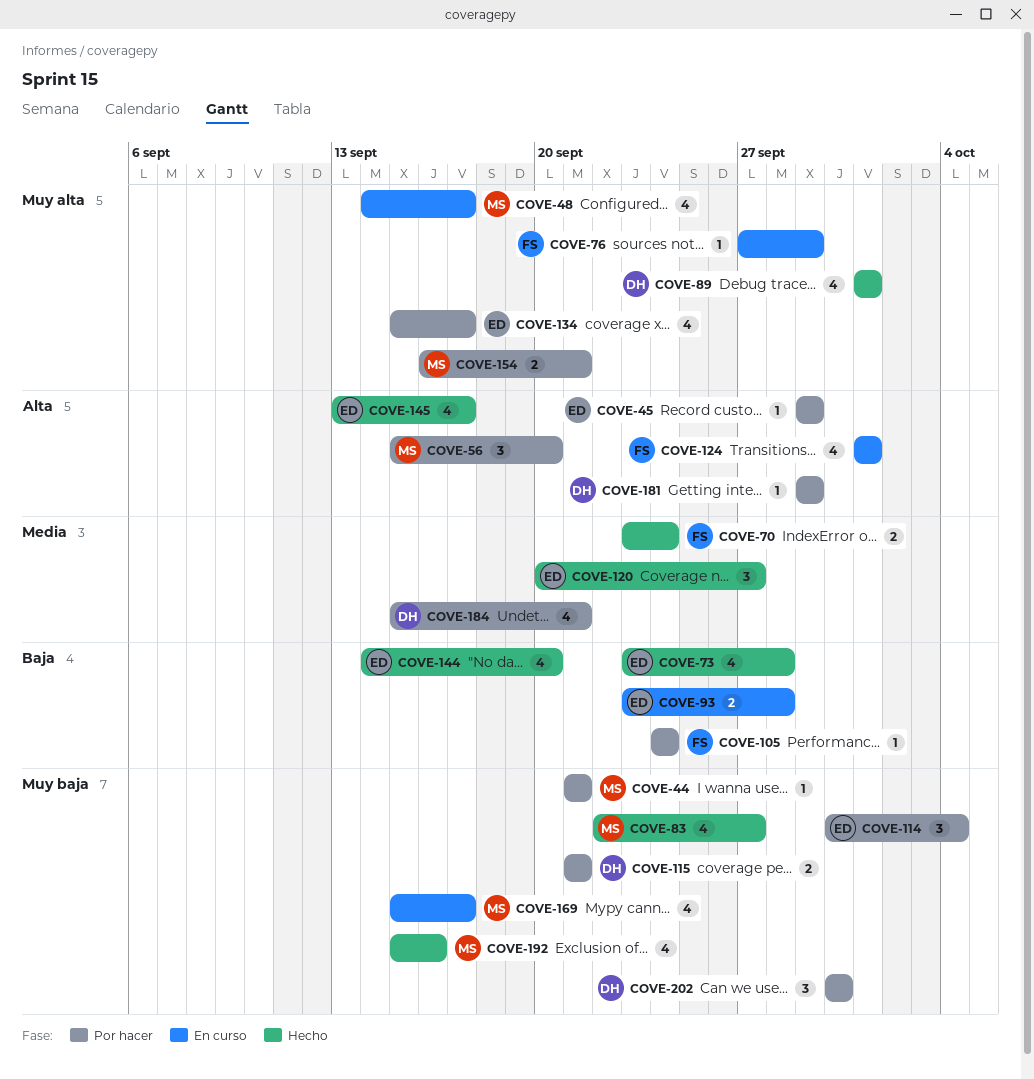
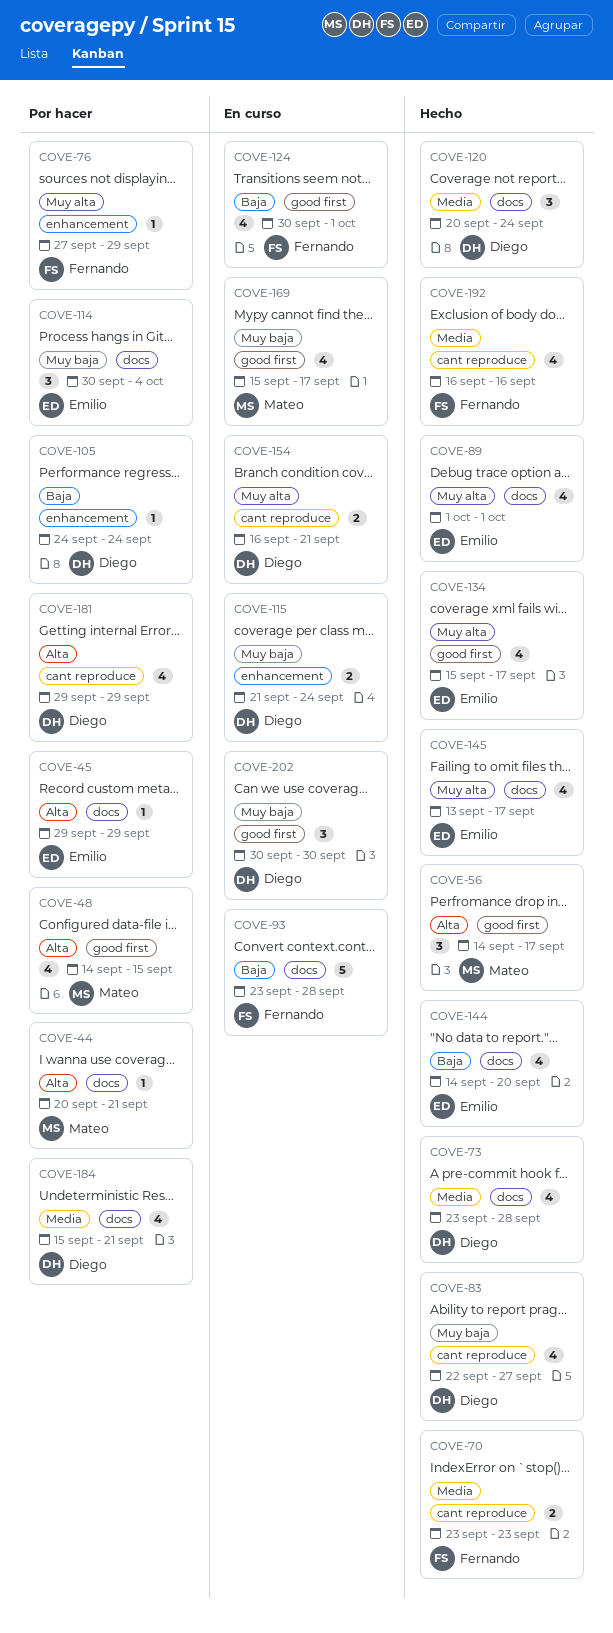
COVE-44, priority: Muy baja -> Alta
COVE-44, start: Sep 21 -> Sep 20
COVE-48, status: En curso -> Por hacer
COVE-48, priority: Muy alta -> Alta
COVE-48, due: Sep 17 -> Sep 15
COVE-56, status: Por hacer -> Hecho
COVE-56, start: Sep 15 -> Sep 14
COVE-56, due: Sep 20 -> Sep 17
COVE-70, due: Sep 24 -> Sep 23
COVE-73, owner: Emilio -> Diego
COVE-73, priority: Baja -> Media
COVE-76, status: En curso -> Por hacer
COVE-83, owner: Mateo -> Diego
COVE-89, owner: Diego -> Emilio
COVE-93, owner: Emilio -> Fernando
COVE-93, estimate: 2 -> 5
COVE-105, owner: Fernando -> Diego
COVE-115, status: Por hacer -> En curso
COVE-115, due: Sep 21 -> Sep 24
COVE-120, owner: Emilio -> Diego
COVE-120, due: Sep 27 -> Sep 24
COVE-124, priority: Alta -> Baja
COVE-124, start: Oct 1 -> Sep 30
COVE-134, status: Por hacer -> Hecho
COVE-145, priority: Alta -> Muy alta
COVE-154, status: Por hacer -> En curso
COVE-154, owner: Mateo -> Diego
COVE-181, estimate: 1 -> 4
COVE-192, owner: Mateo -> Fernando
COVE-192, priority: Muy baja -> Media
COVE-192, start: Sep 15 -> Sep 16
COVE-202, status: Por hacer -> En curso

